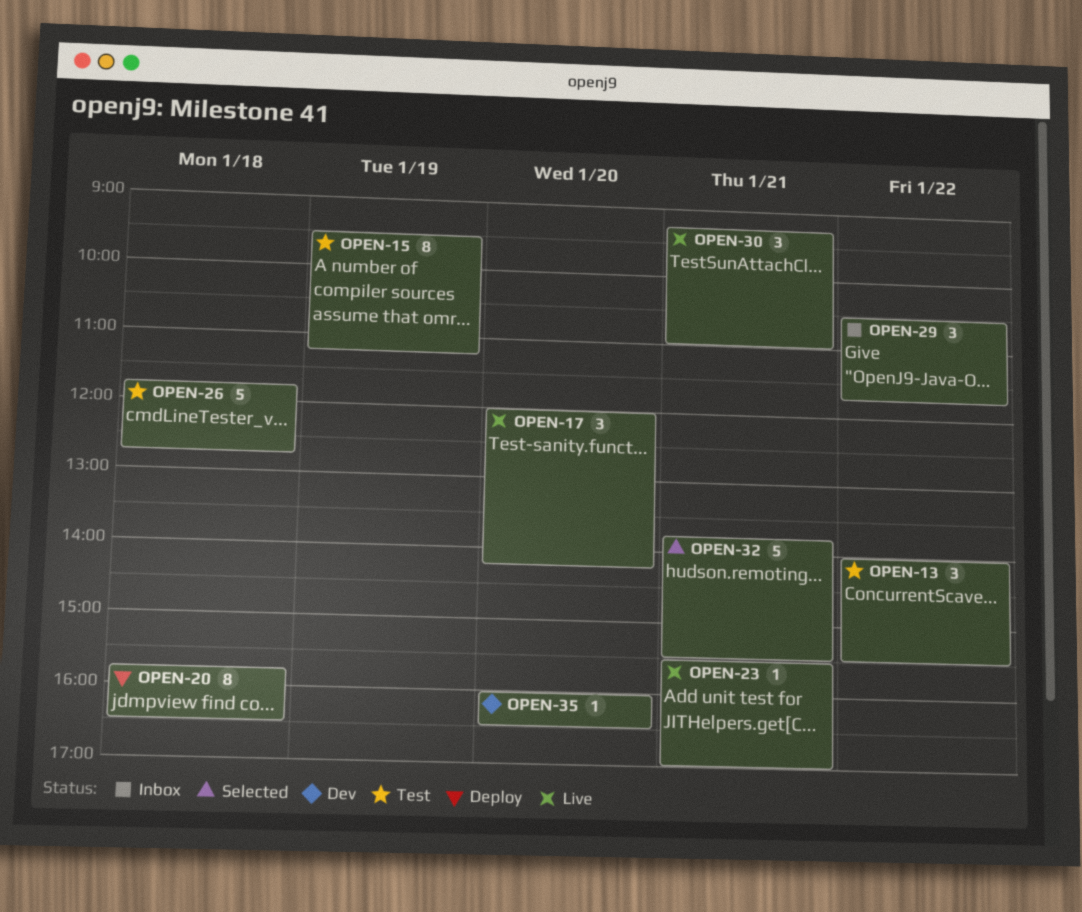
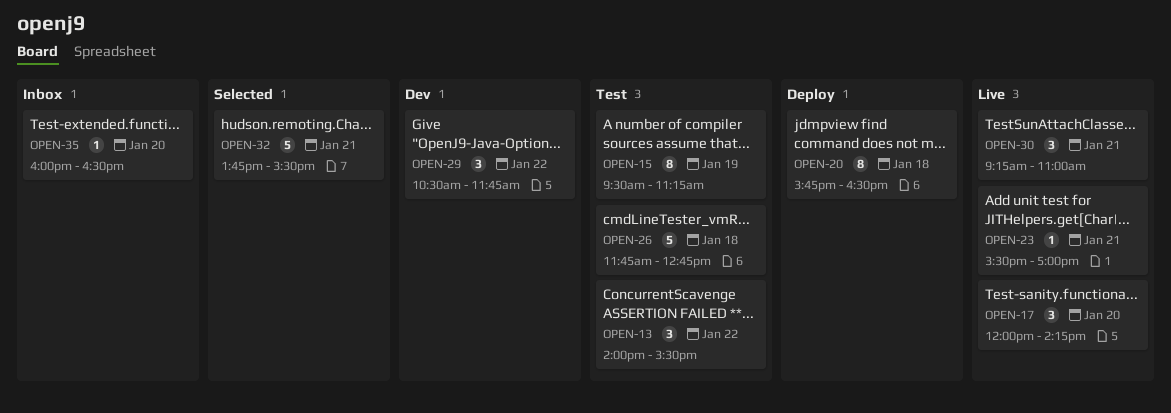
OPEN-29, status: Inbox -> Dev
OPEN-35, status: Dev -> Inbox

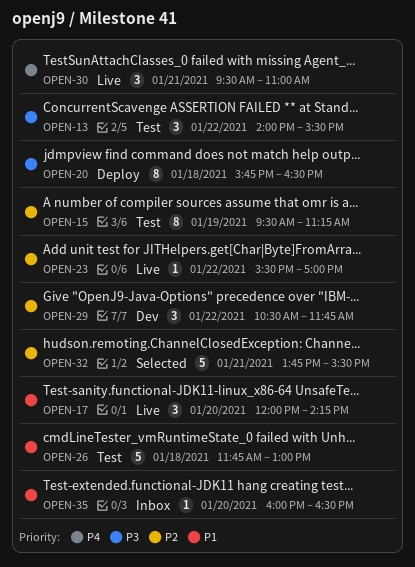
OPEN-23, day: Jan 21 -> Jan 22
OPEN-26, ends: 12:45 -> 13:00
OPEN-30, begins: 09:15 -> 09:30

